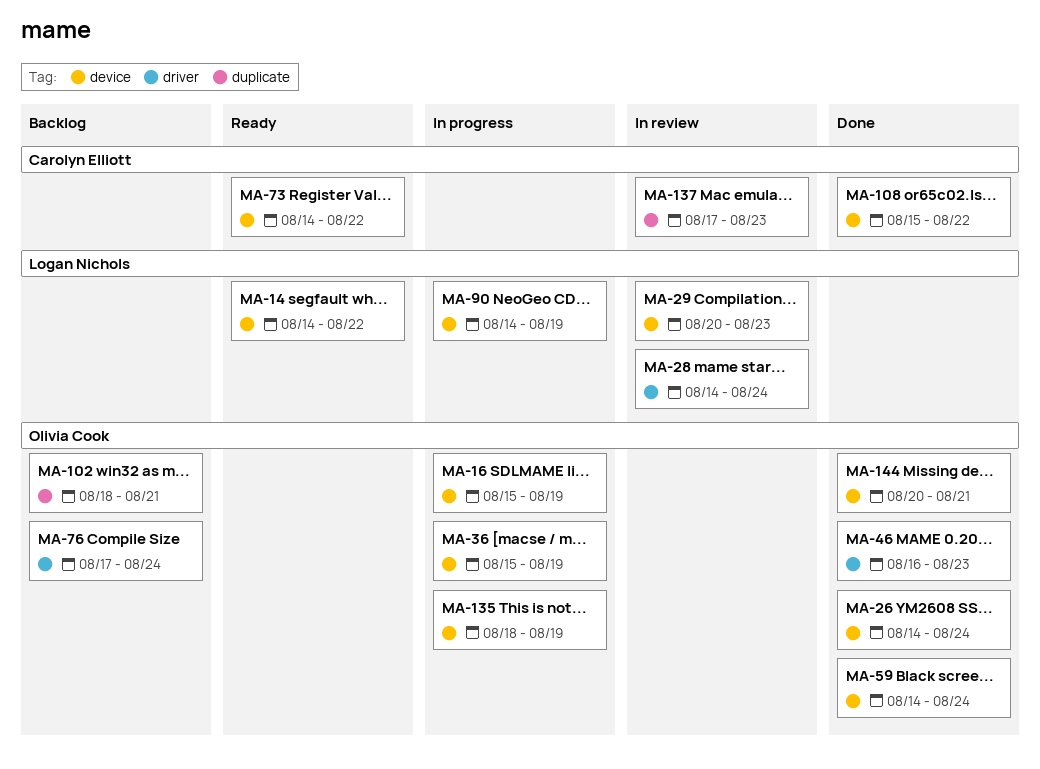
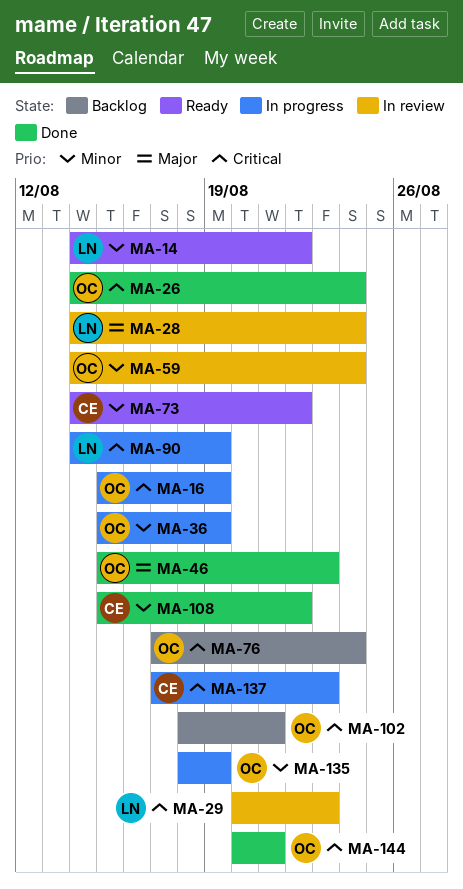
MA-46, start: Aug 16 -> Aug 15
MA-59, status: Done -> In review
MA-137, status: In review -> In progress

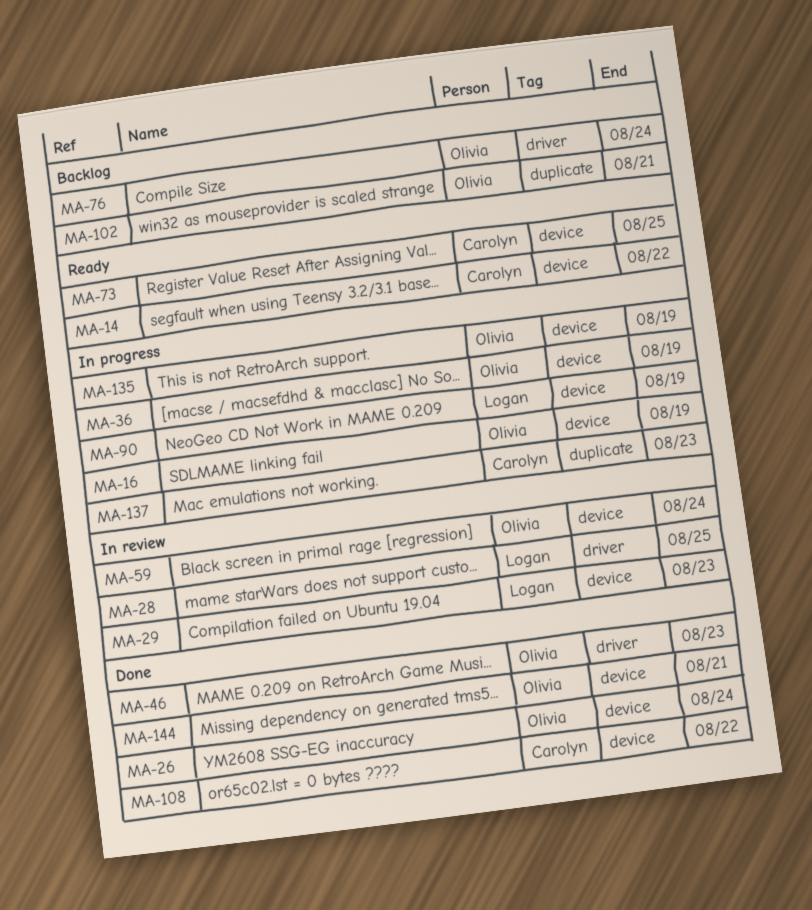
MA-14, owner: Logan -> Carolyn
MA-28, due: Aug 24 -> Aug 25
MA-73, due: Aug 22 -> Aug 25

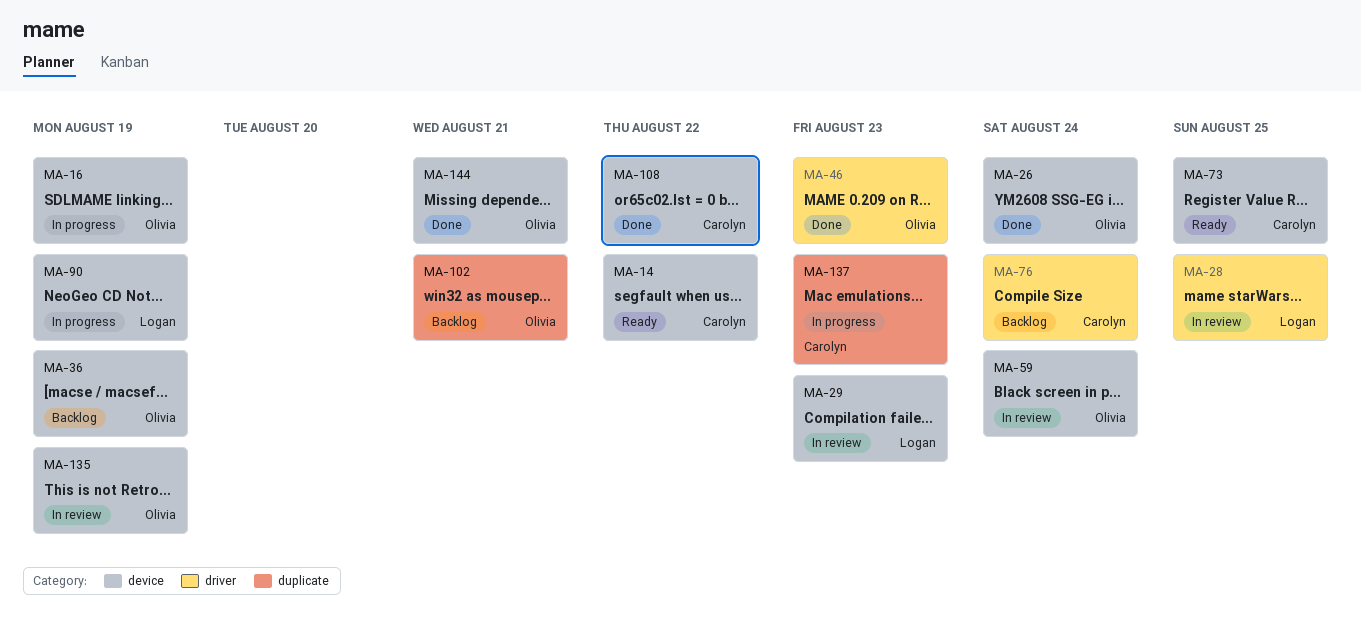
MA-36, status: In progress -> Backlog
MA-76, owner: Olivia -> Carolyn
MA-135, status: In progress -> In review

